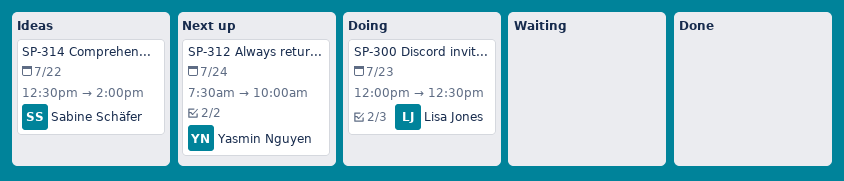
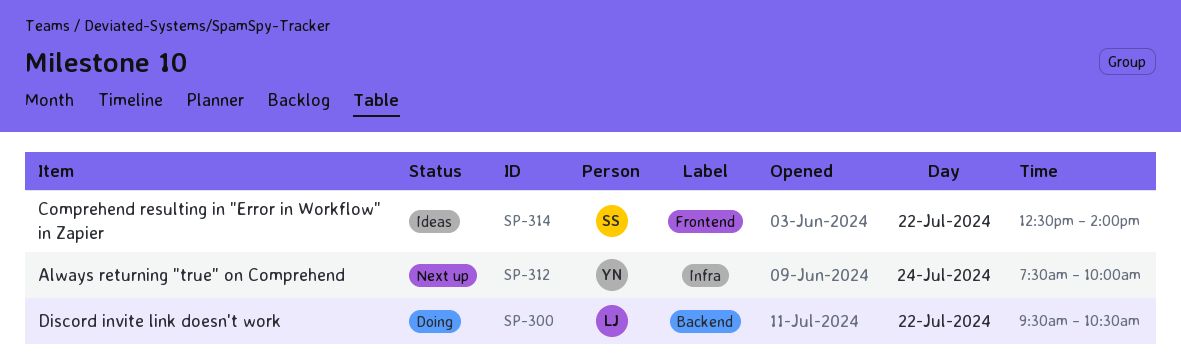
SP-300, day: Jul 23 -> Jul 22
SP-300, begins: 12:00 -> 09:30
SP-300, ends: 12:30 -> 10:30

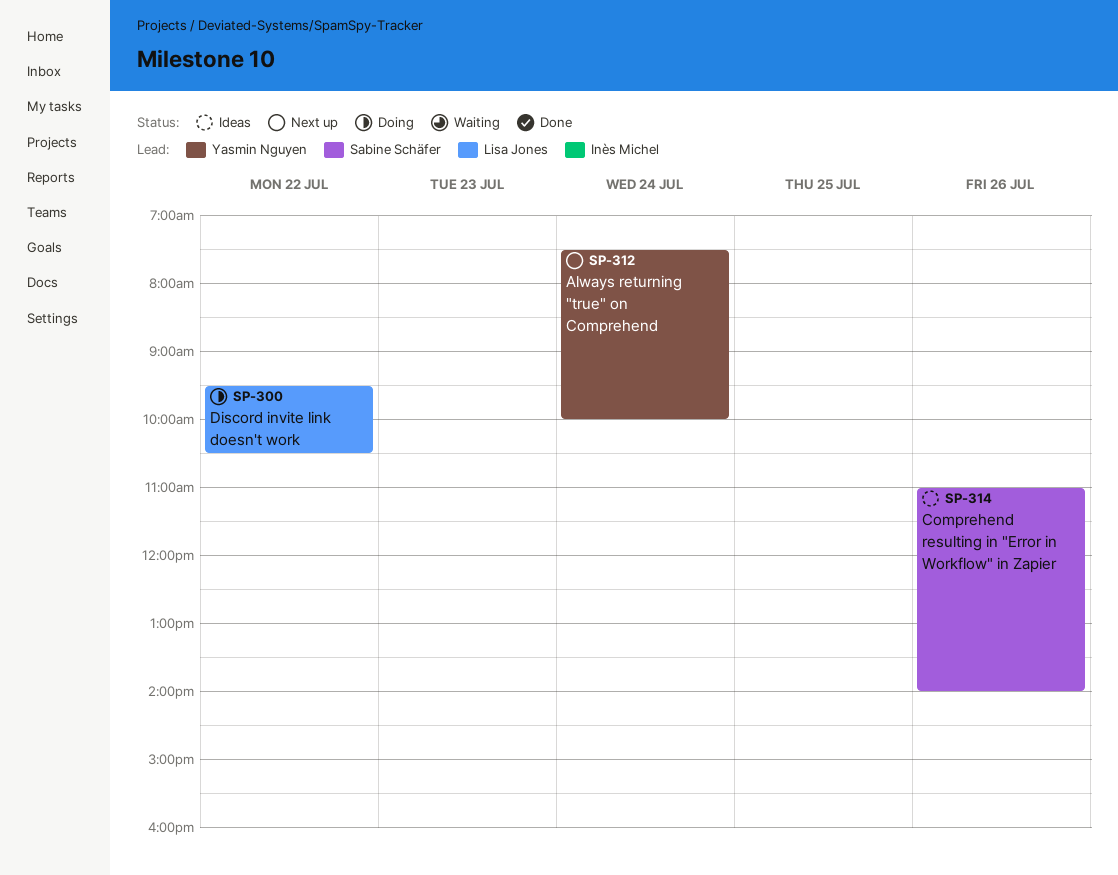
SP-314, day: Jul 22 -> Jul 26
SP-314, begins: 12:30 -> 11:00

